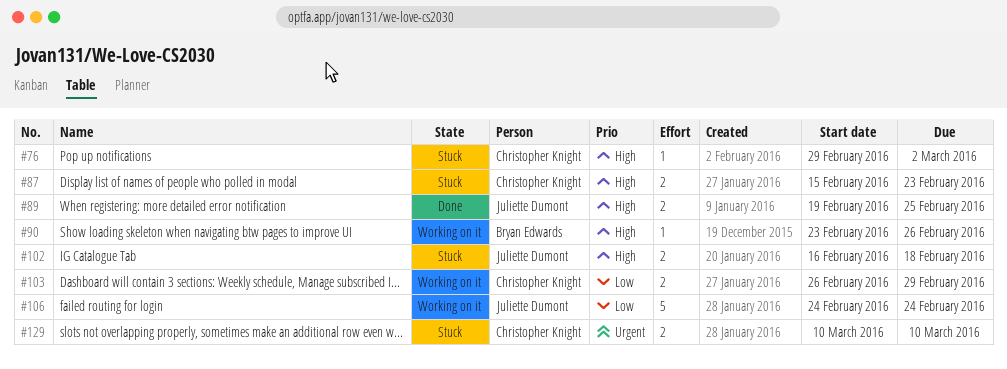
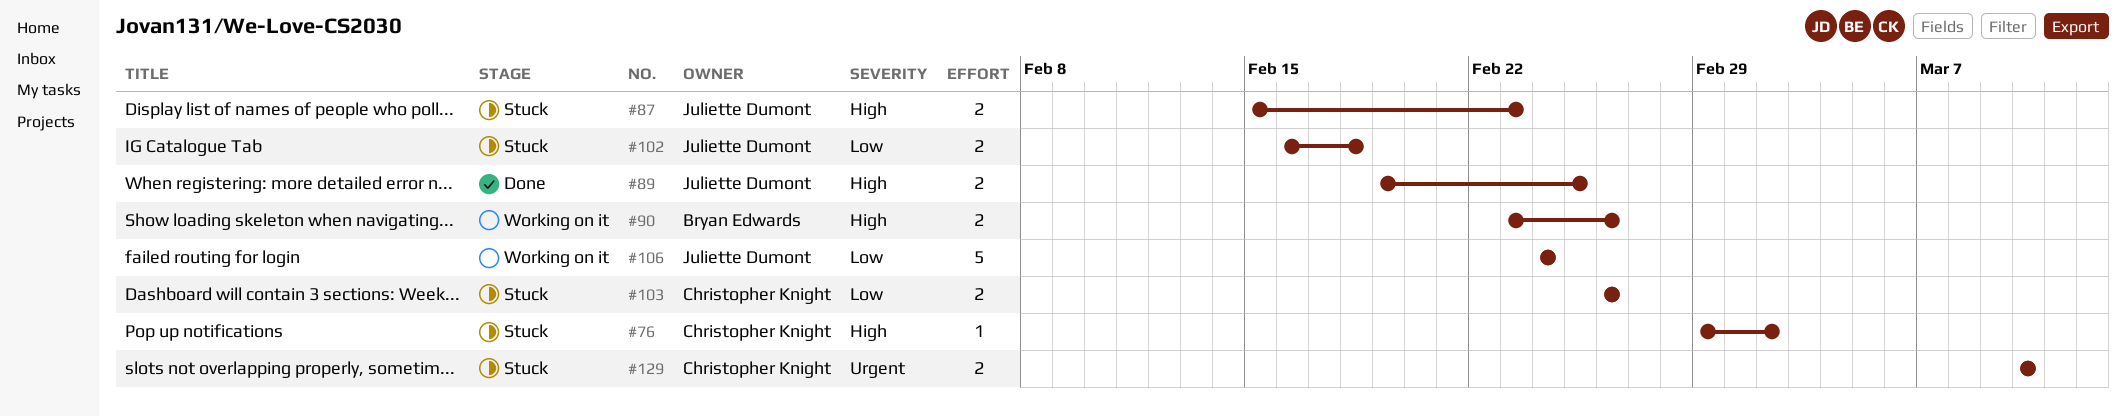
#87, owner: Christopher Knight -> Juliette Dumont
#90, estimate: 1 -> 2
#102, priority: High -> Low
#103, status: Working on it -> Stuck
#103, due: Feb 29 -> Feb 26

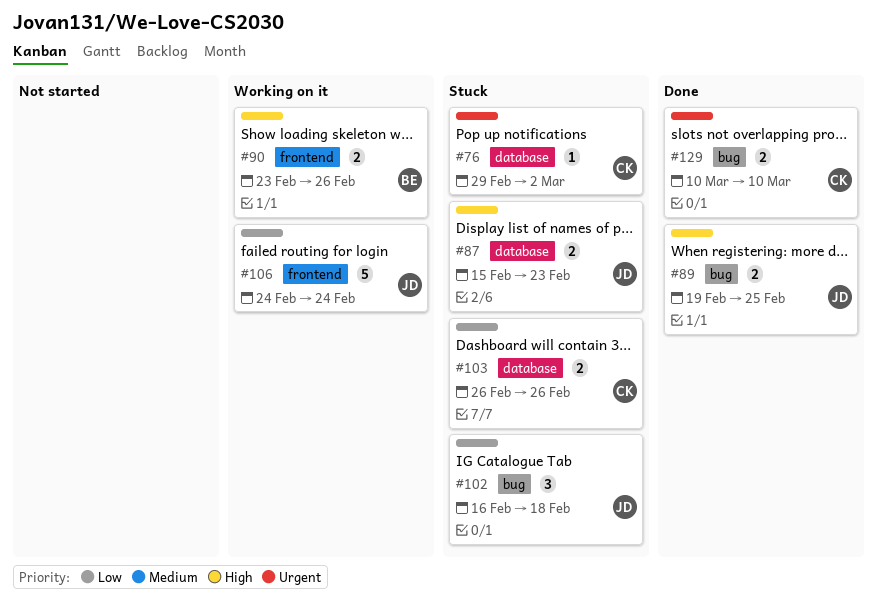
#76, priority: High -> Urgent
#102, estimate: 2 -> 3
#129, status: Stuck -> Done

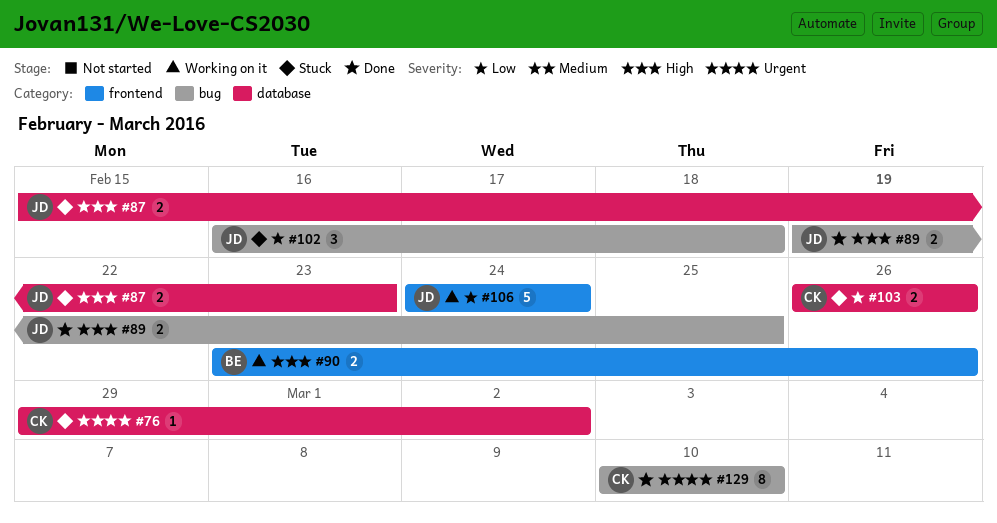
#129, estimate: 2 -> 8

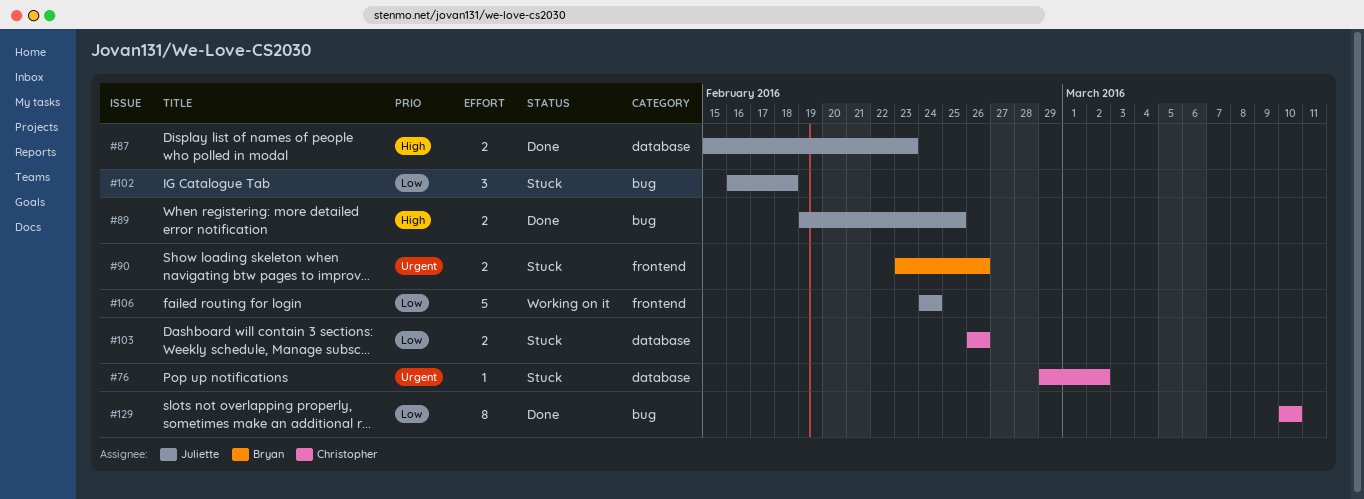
#87, status: Stuck -> Done
#90, status: Working on it -> Stuck
#90, priority: High -> Urgent
#129, priority: Urgent -> Low

